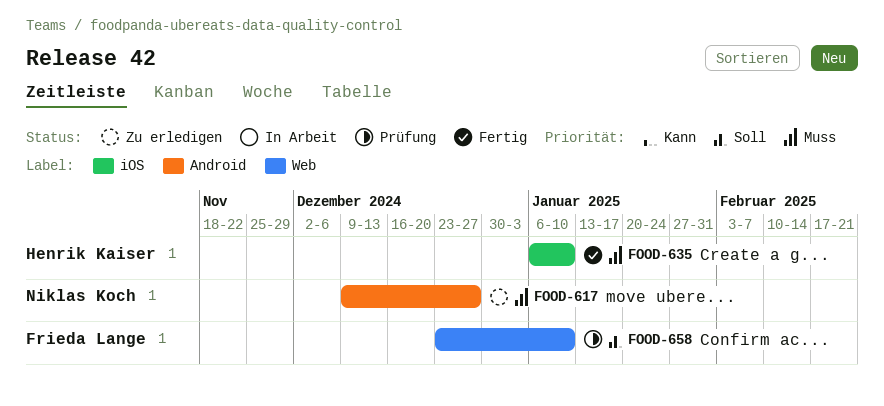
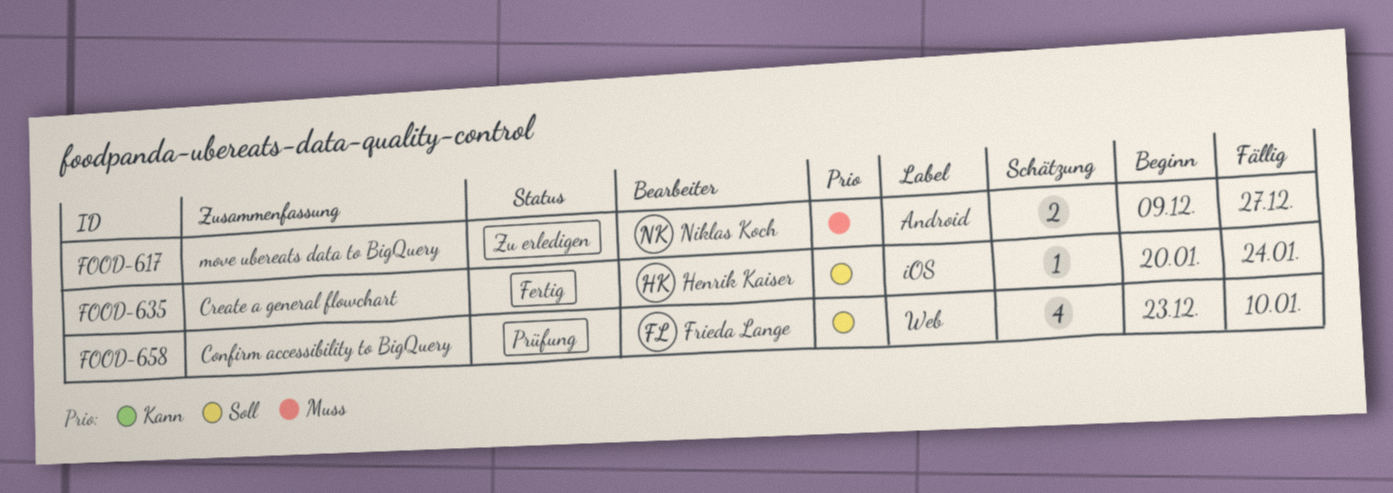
FOOD-635, priority: Muss -> Soll
FOOD-635, start: Jan 6 -> Jan 20
FOOD-635, due: Jan 10 -> Jan 24

